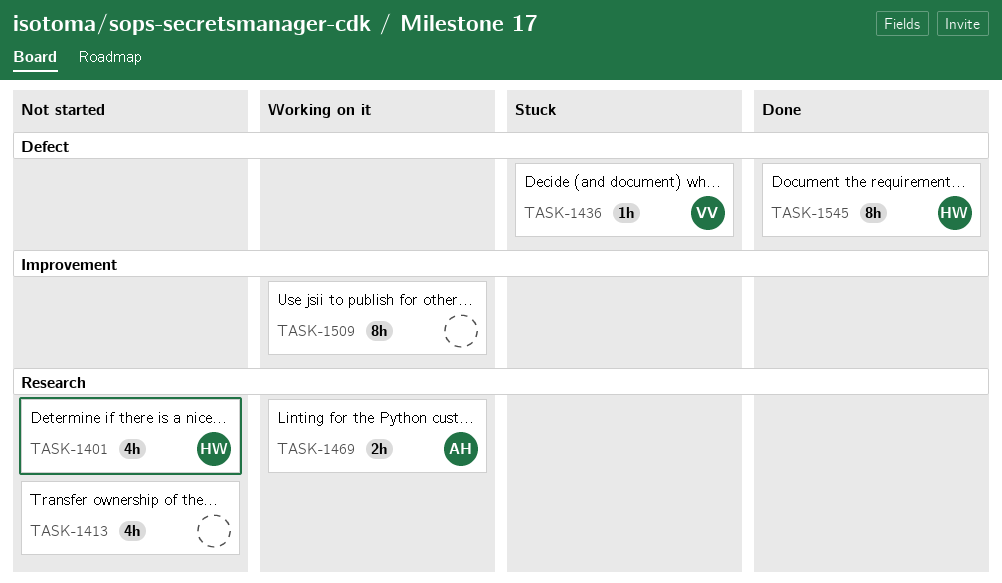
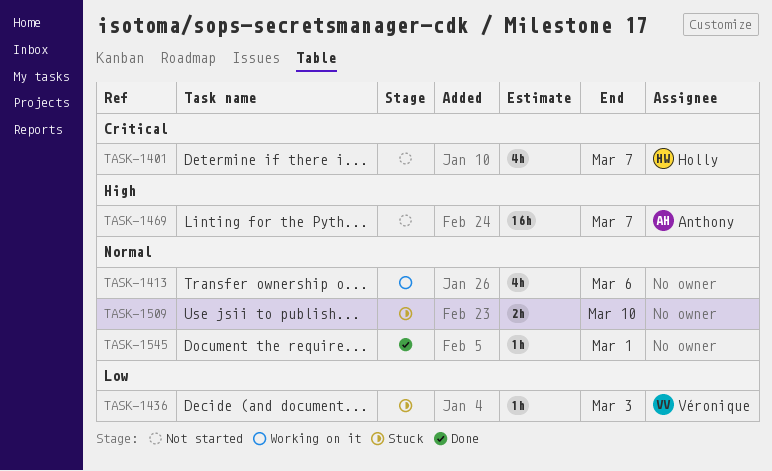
TASK-1413, status: Not started -> Working on it
TASK-1469, status: Working on it -> Not started
TASK-1469, estimate: 2h -> 16h
TASK-1509, status: Working on it -> Stuck
TASK-1509, estimate: 8h -> 2h
TASK-1545, owner: Holly -> none
TASK-1545, estimate: 8h -> 1h

